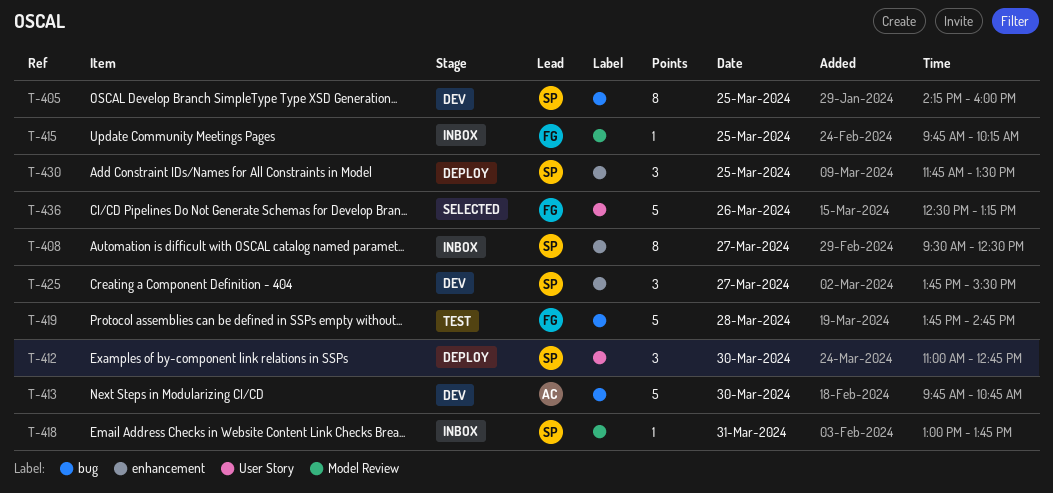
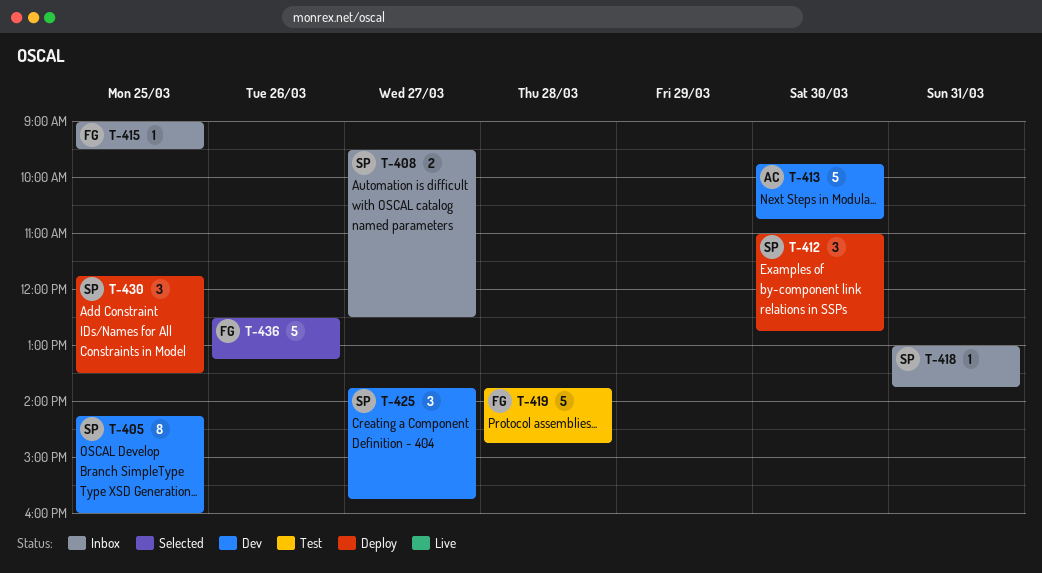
T-408, estimate: 8 -> 2
T-415, begins: 09:45 -> 09:00
T-415, ends: 10:15 -> 09:30
T-425, ends: 15:30 -> 15:45

